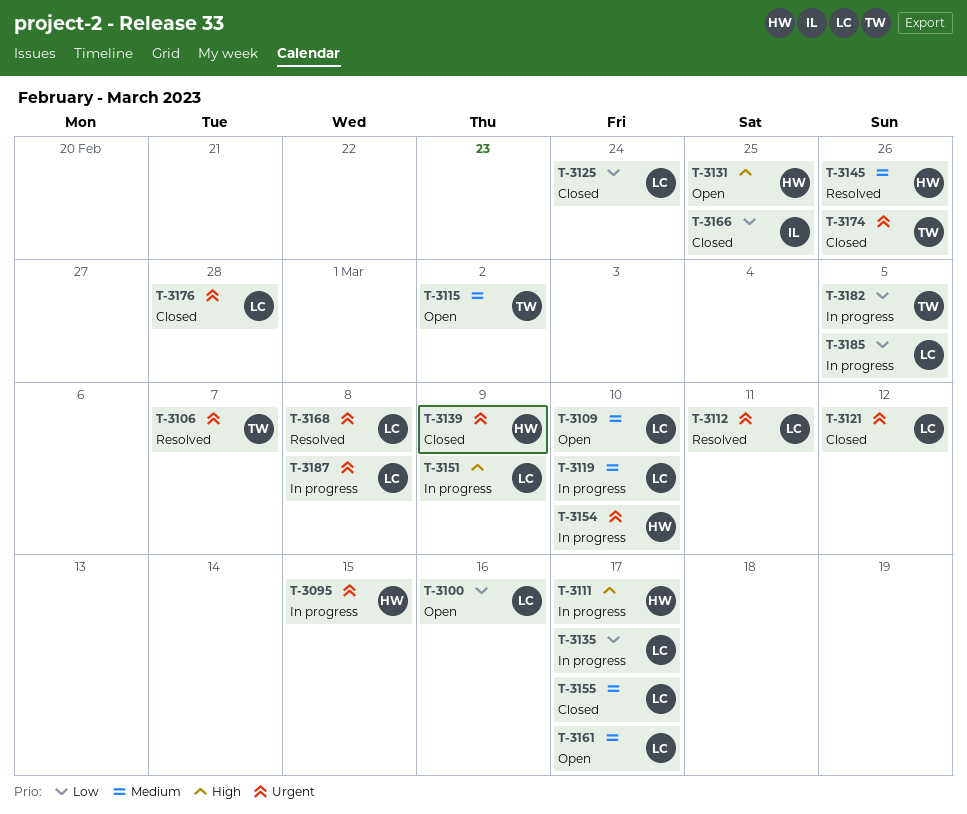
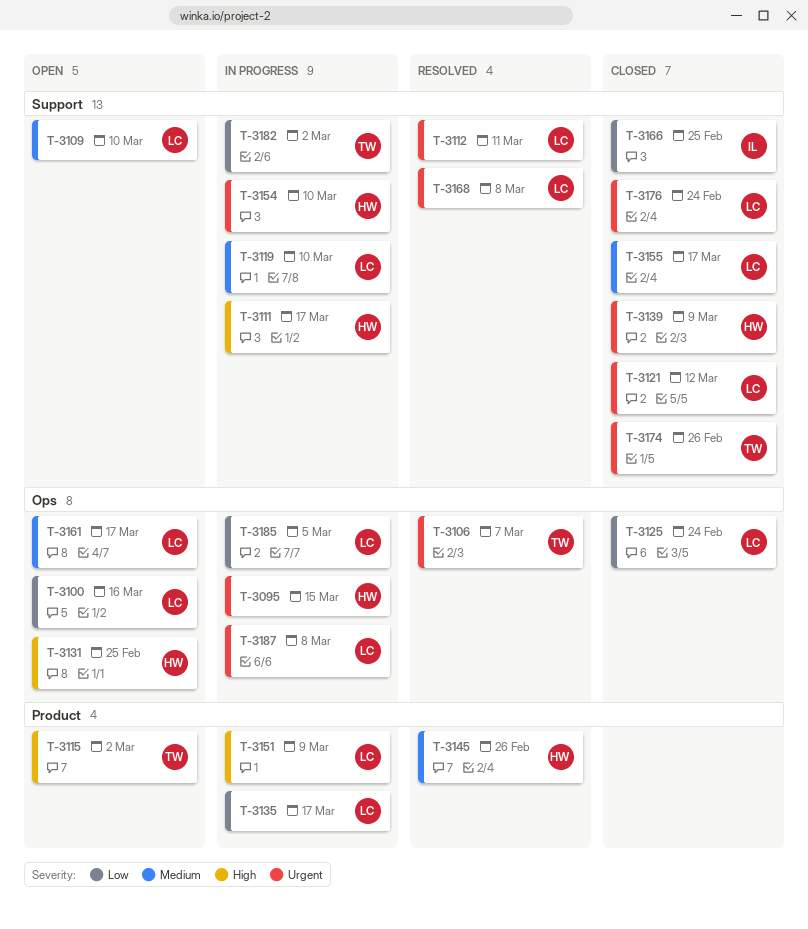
T-3115, priority: Medium -> High
T-3176, due: Feb 28 -> Feb 24
T-3182, due: Mar 5 -> Mar 2

